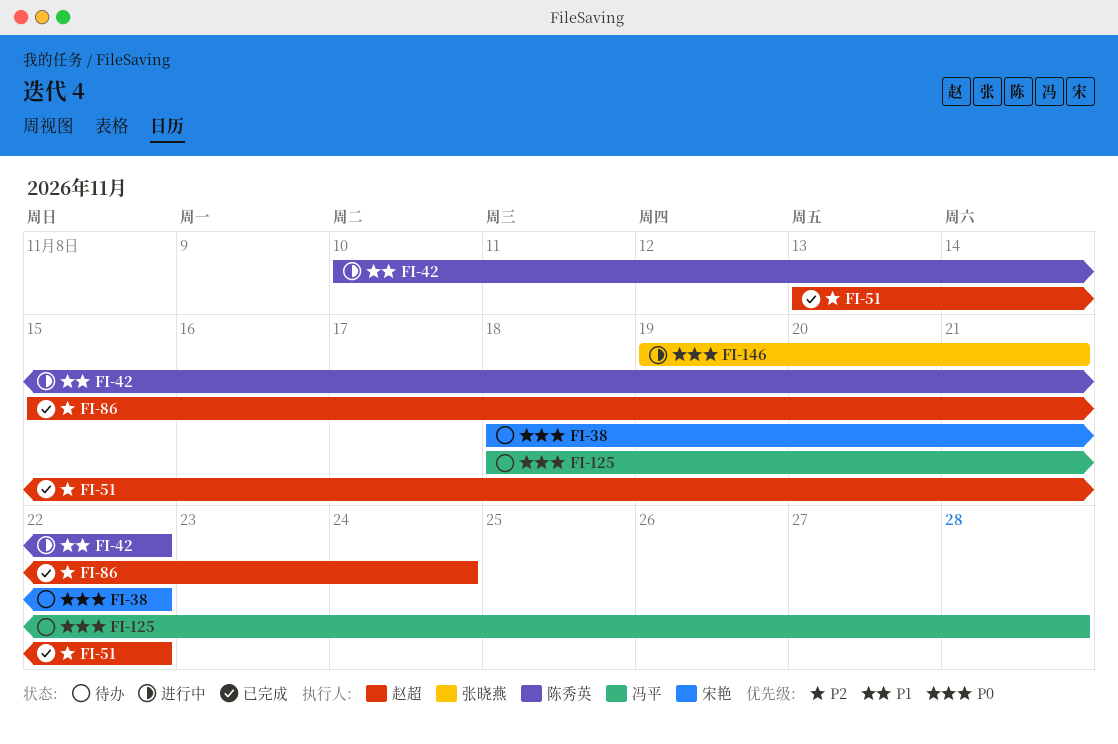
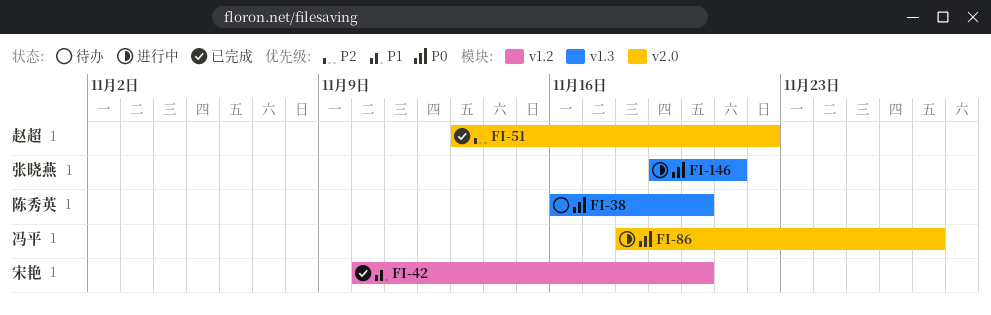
FI-38, owner: 宋艳 -> 陈秀英
FI-38, start: Nov 18 -> Nov 16
FI-38, due: Nov 22 -> Nov 20
FI-42, status: 进行中 -> 已完成
FI-42, owner: 陈秀英 -> 宋艳
FI-42, due: Nov 22 -> Nov 20
FI-86, status: 已完成 -> 进行中
FI-86, owner: 赵超 -> 冯平
FI-86, priority: P2 -> P0
FI-86, start: Nov 15 -> Nov 18
FI-86, due: Nov 24 -> Nov 27
FI-125: present -> none

